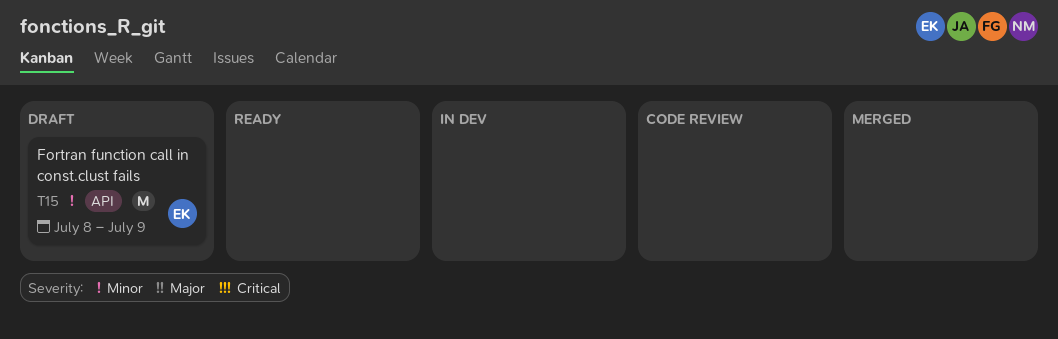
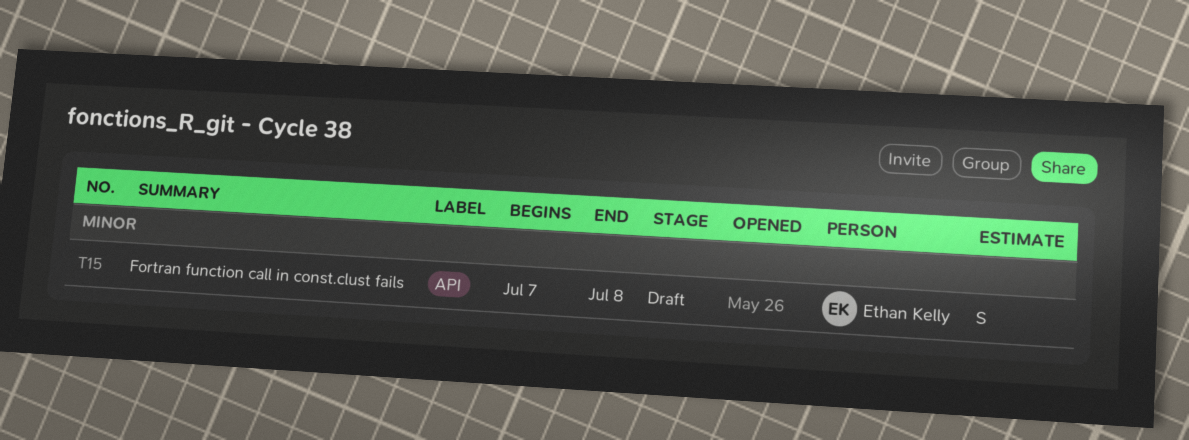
T15, estimate: M -> S
T15, start: Jul 8 -> Jul 7
T15, due: Jul 9 -> Jul 8

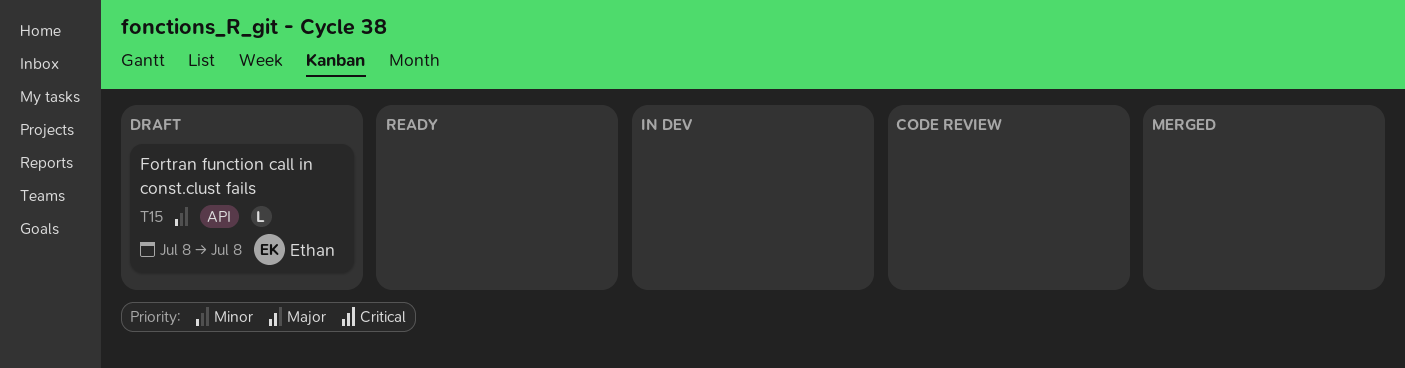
T15, estimate: S -> L
T15, start: Jul 7 -> Jul 8

